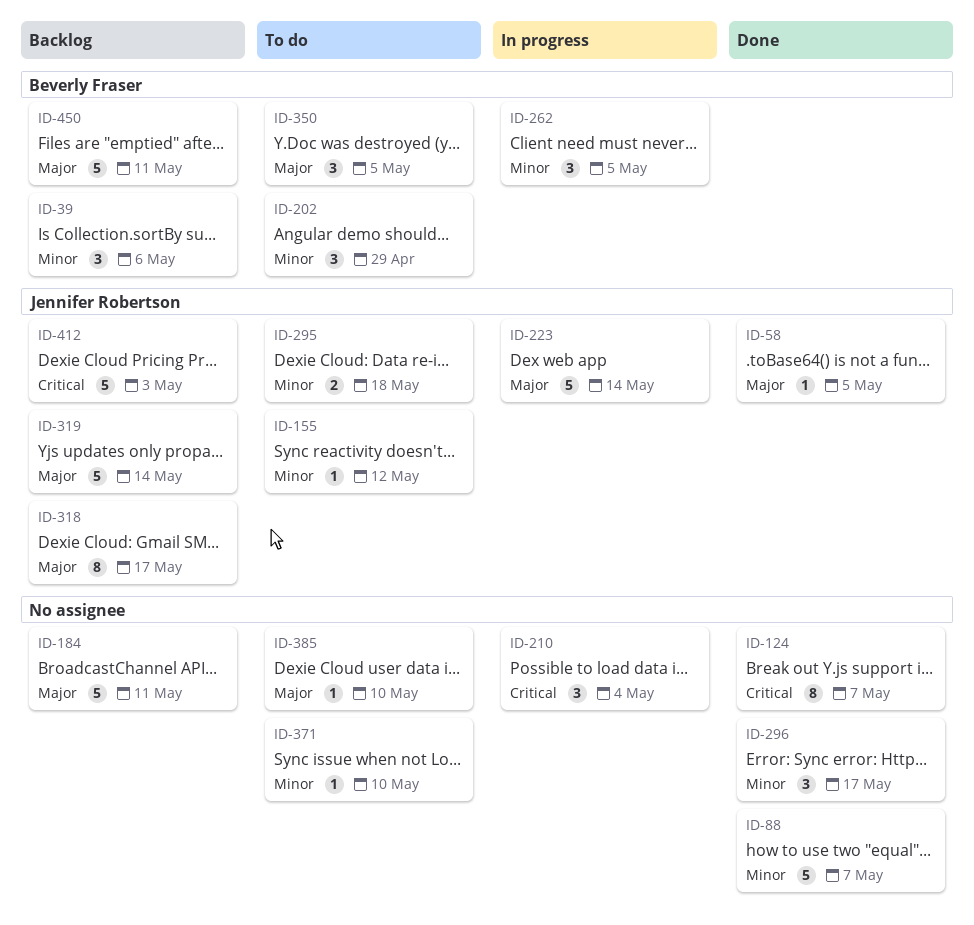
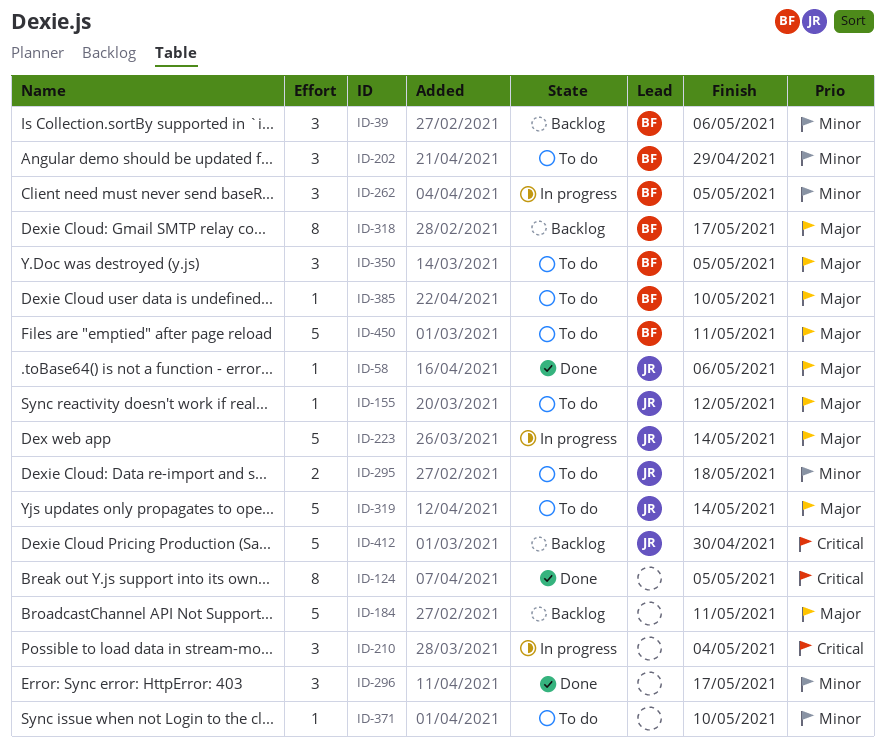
ID-58, due: May 5 -> May 6
ID-88: present -> none
ID-124, due: May 7 -> May 5
ID-155, priority: Minor -> Major
ID-318, owner: Jennifer Robertson -> Beverly Fraser
ID-319, status: Backlog -> To do
ID-385, owner: none -> Beverly Fraser
ID-412, due: May 3 -> Apr 30
ID-450, status: Backlog -> To do

